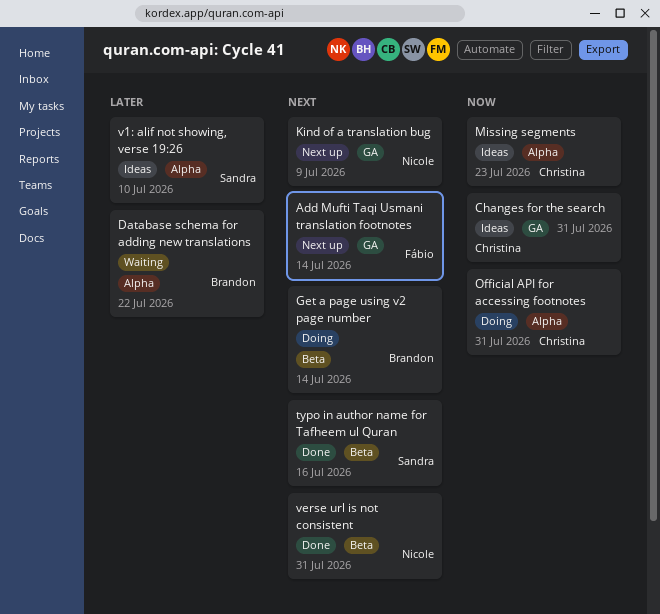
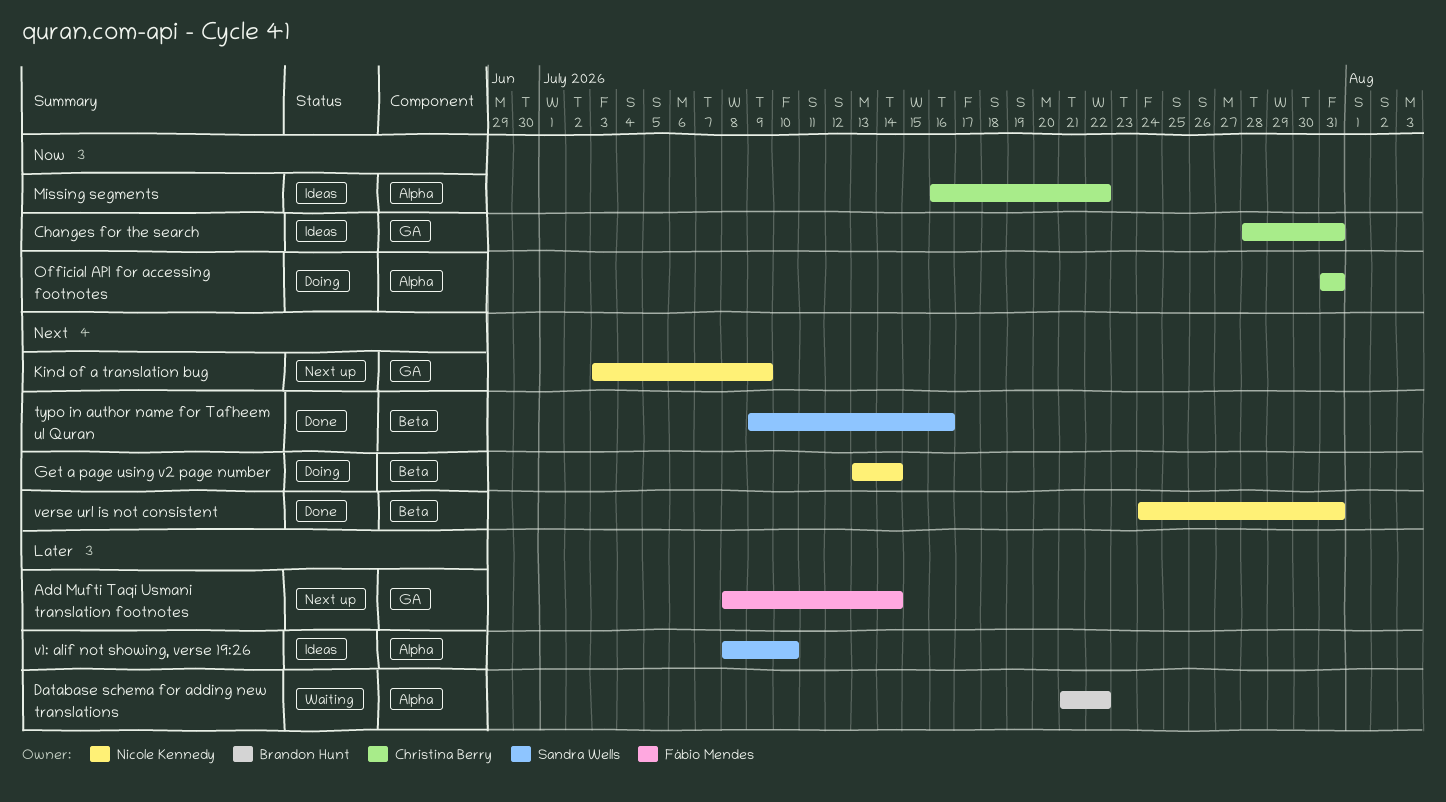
Add Mufti Taqi Usmani translation footnotes, priority: Next -> Later
Get a page using v2 page number, owner: Brandon Hunt -> Nicole Kennedy
Missing segments, due: Jul 23 -> Jul 22

